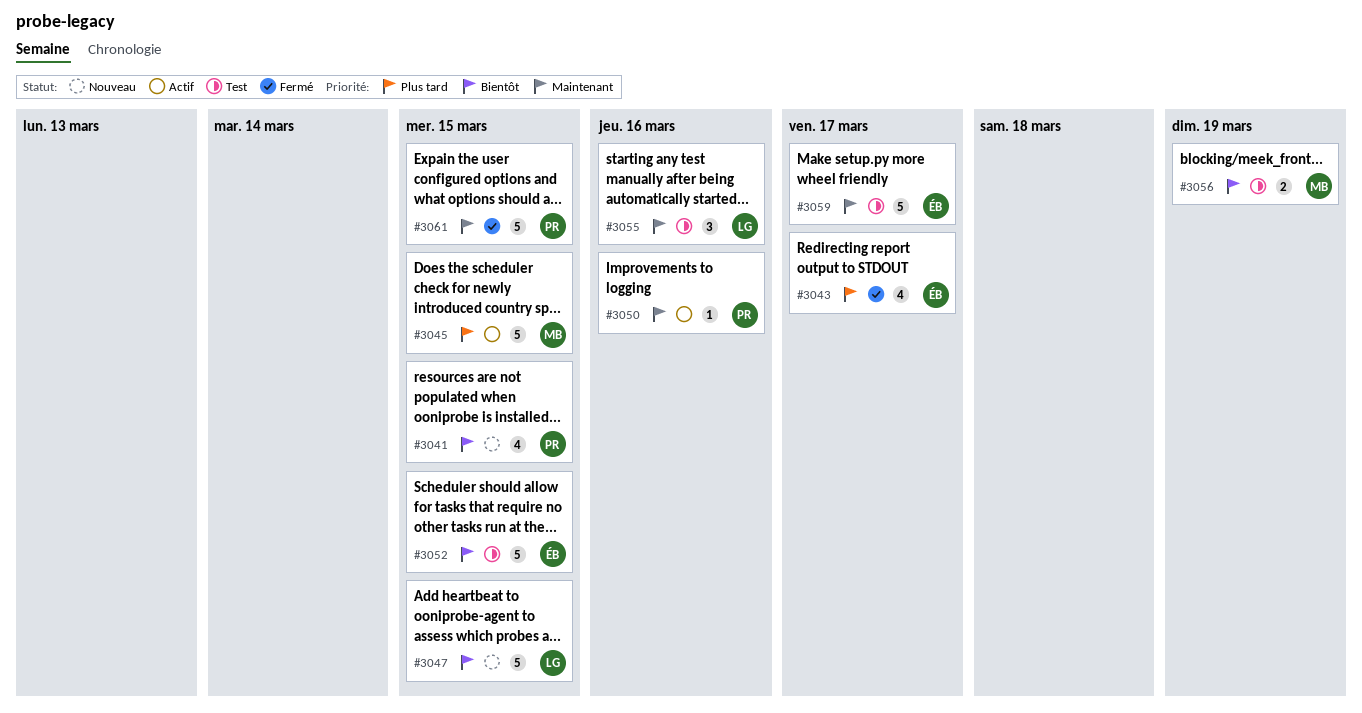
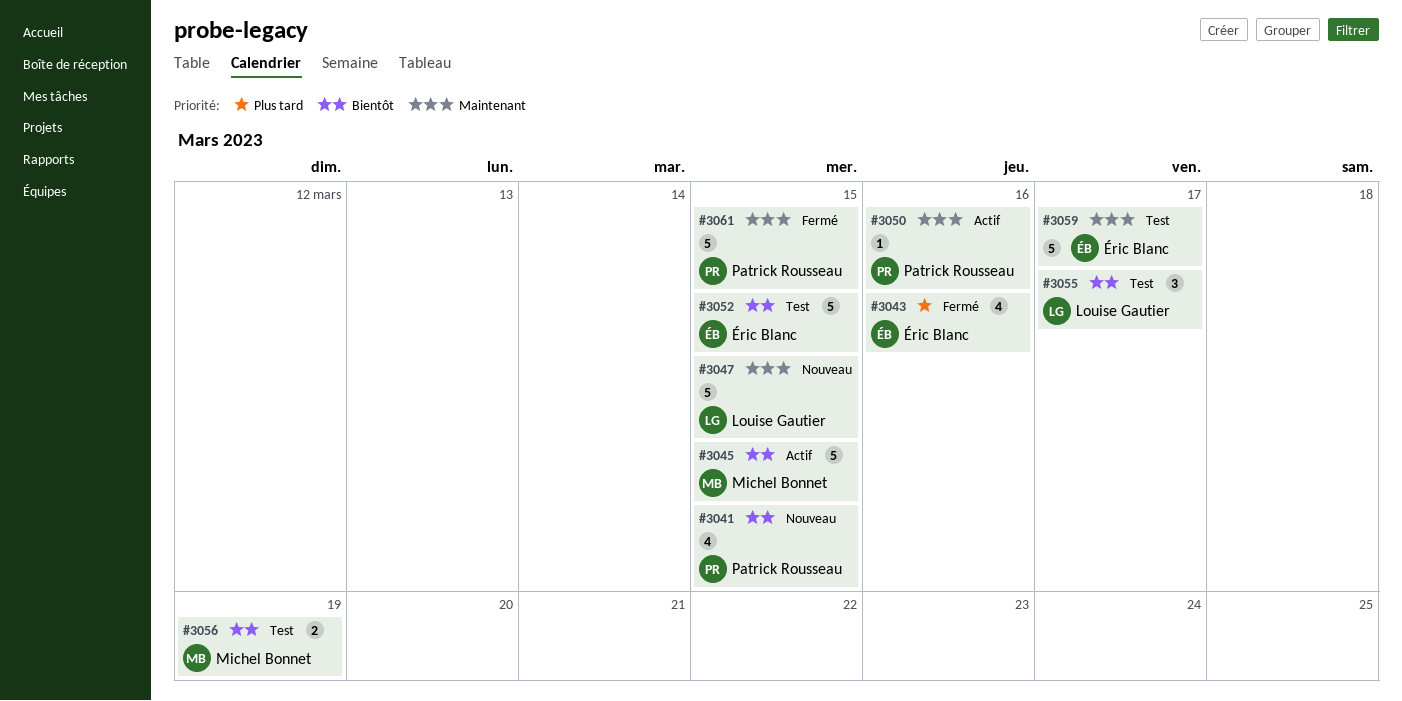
#3043, due: Mar 17 -> Mar 16
#3045, priority: Plus tard -> Bientôt
#3047, priority: Bientôt -> Maintenant
#3055, priority: Maintenant -> Bientôt
#3055, due: Mar 16 -> Mar 17

